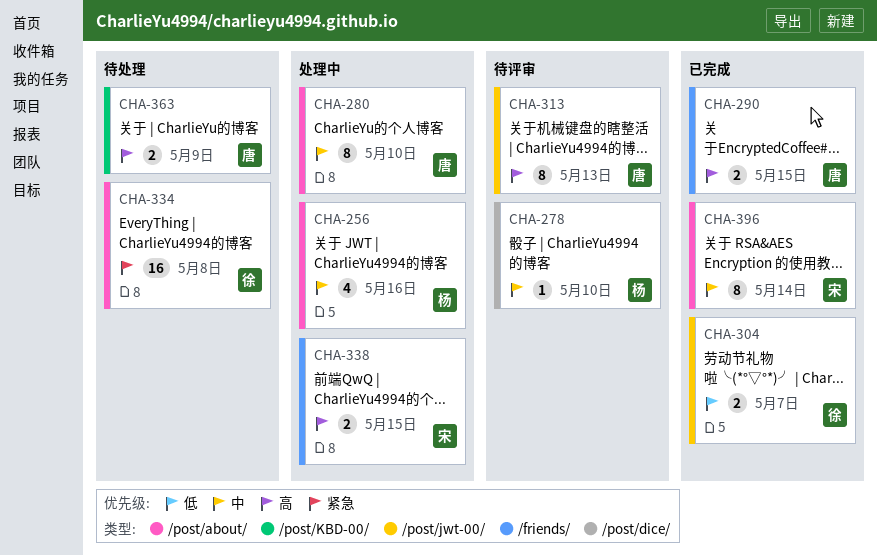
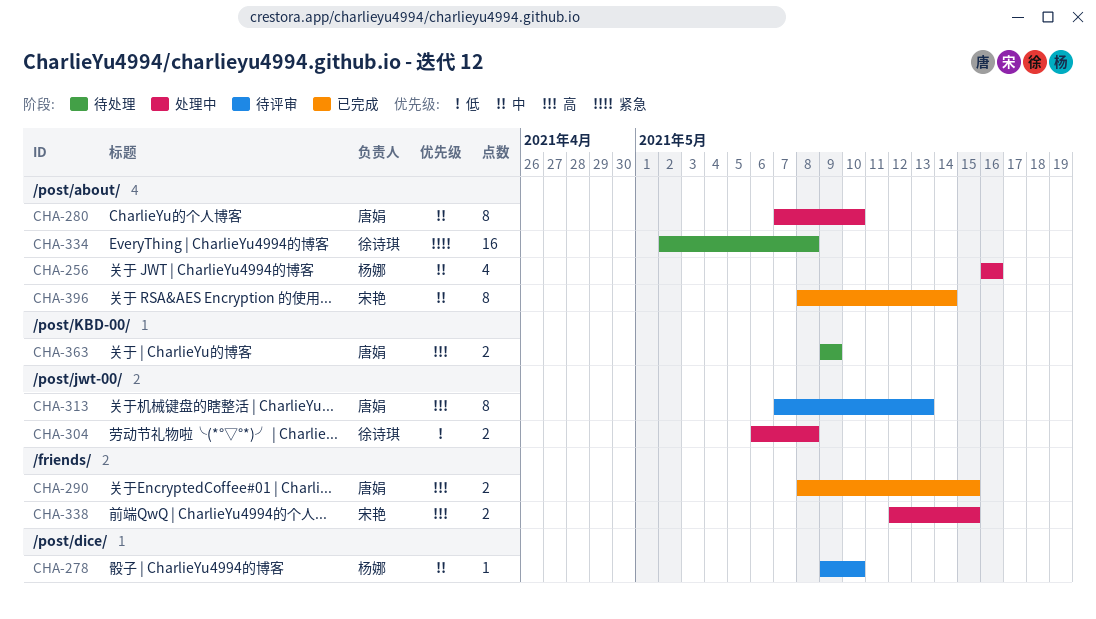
CHA-304, status: 已完成 -> 处理中
CHA-304, due: May 7 -> May 8

